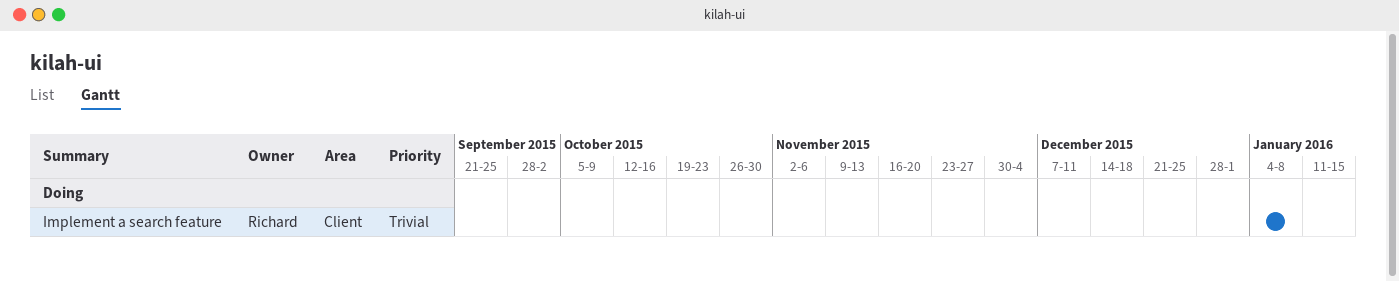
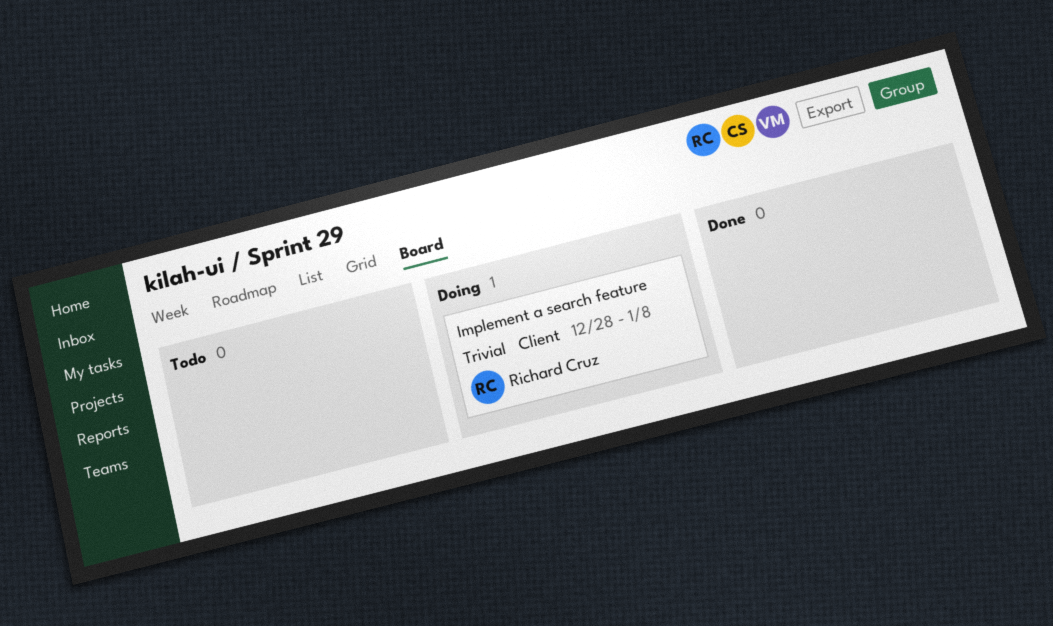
Implement a search feature, start: Jan 4 -> Dec 28

